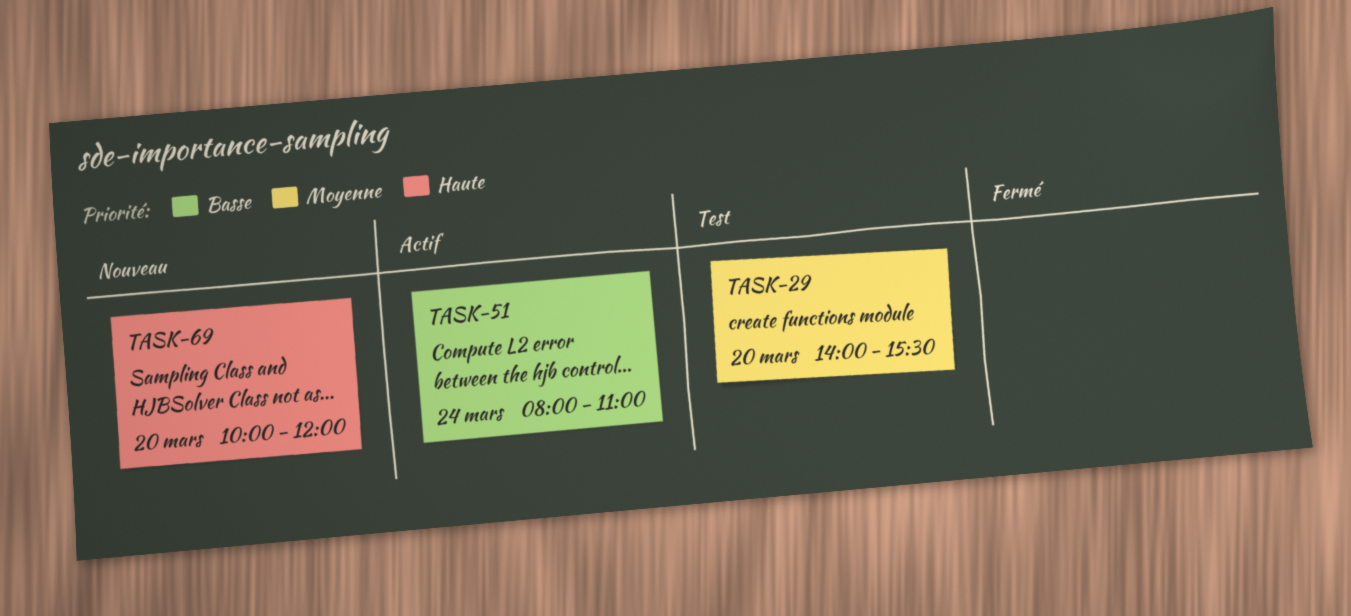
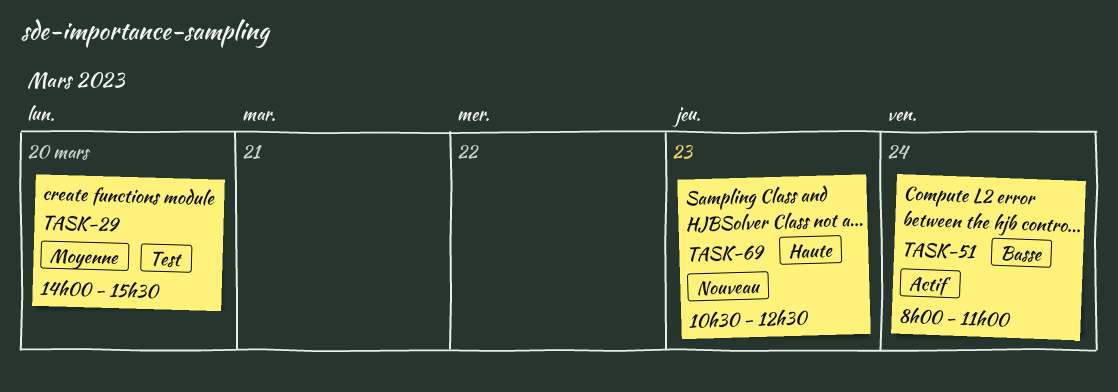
TASK-69, day: Mar 20 -> Mar 23
TASK-69, begins: 10:00 -> 10:30
TASK-69, ends: 12:00 -> 12:30

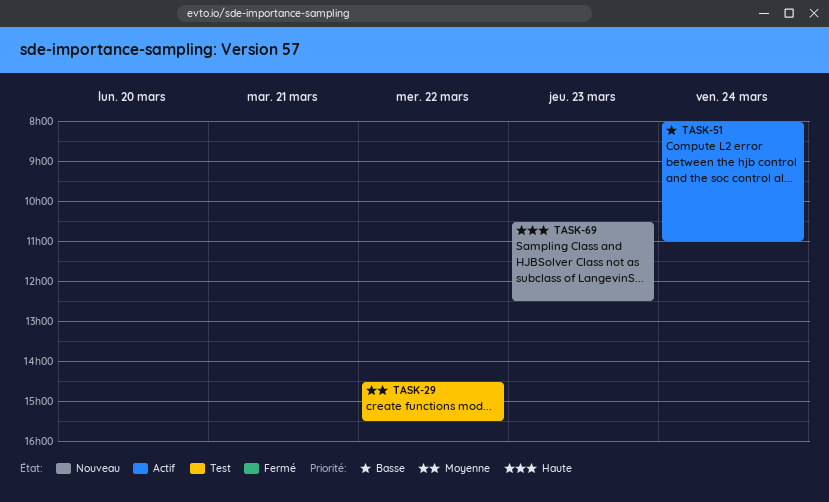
TASK-29, day: Mar 20 -> Mar 22
TASK-29, begins: 14:00 -> 14:30

